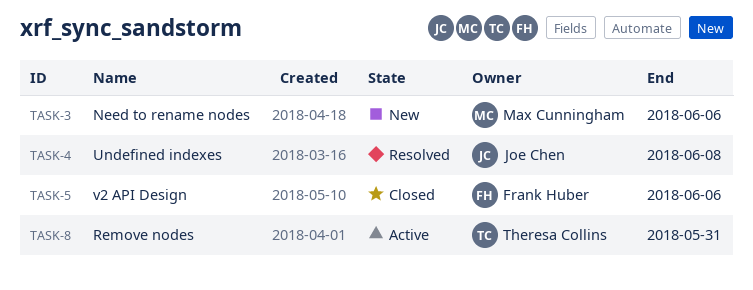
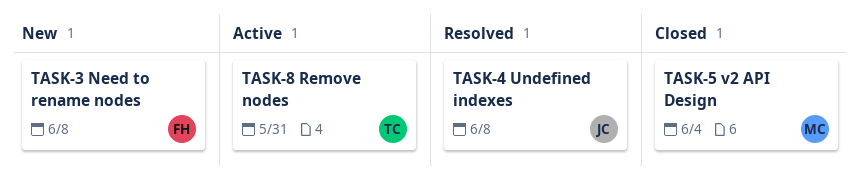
TASK-3, owner: Max Cunningham -> Frank Huber
TASK-3, due: Jun 6 -> Jun 8
TASK-5, owner: Frank Huber -> Max Cunningham
TASK-5, due: Jun 6 -> Jun 4

